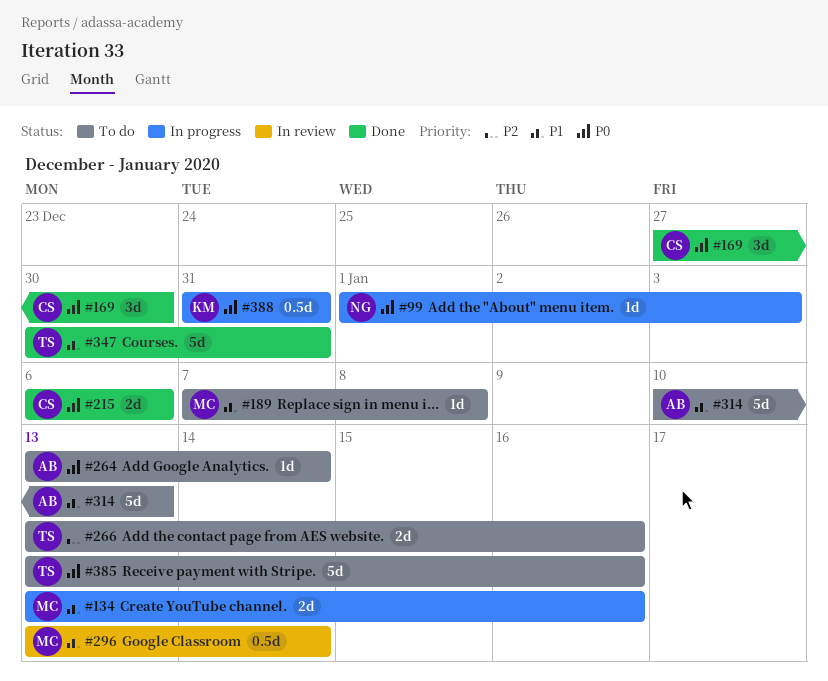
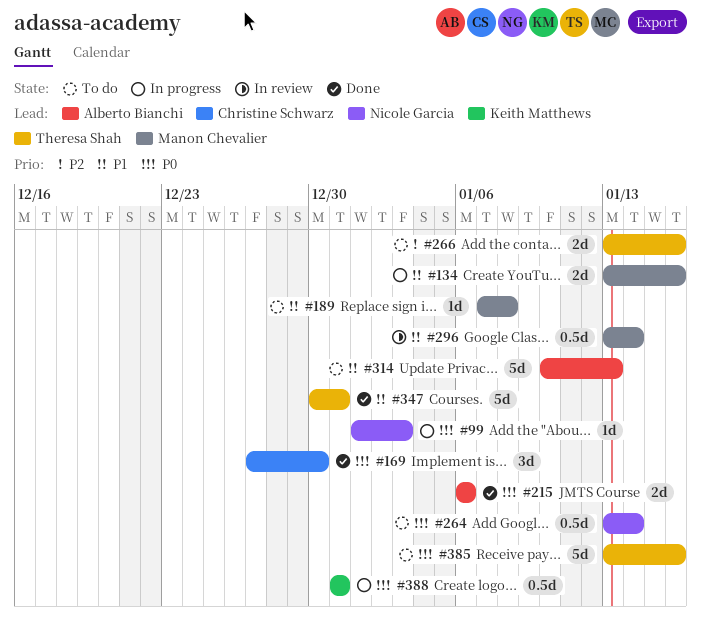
#215, owner: Christine Schwarz -> Alberto Bianchi
#264, owner: Alberto Bianchi -> Nicole Garcia
#264, estimate: 1d -> 0.5d

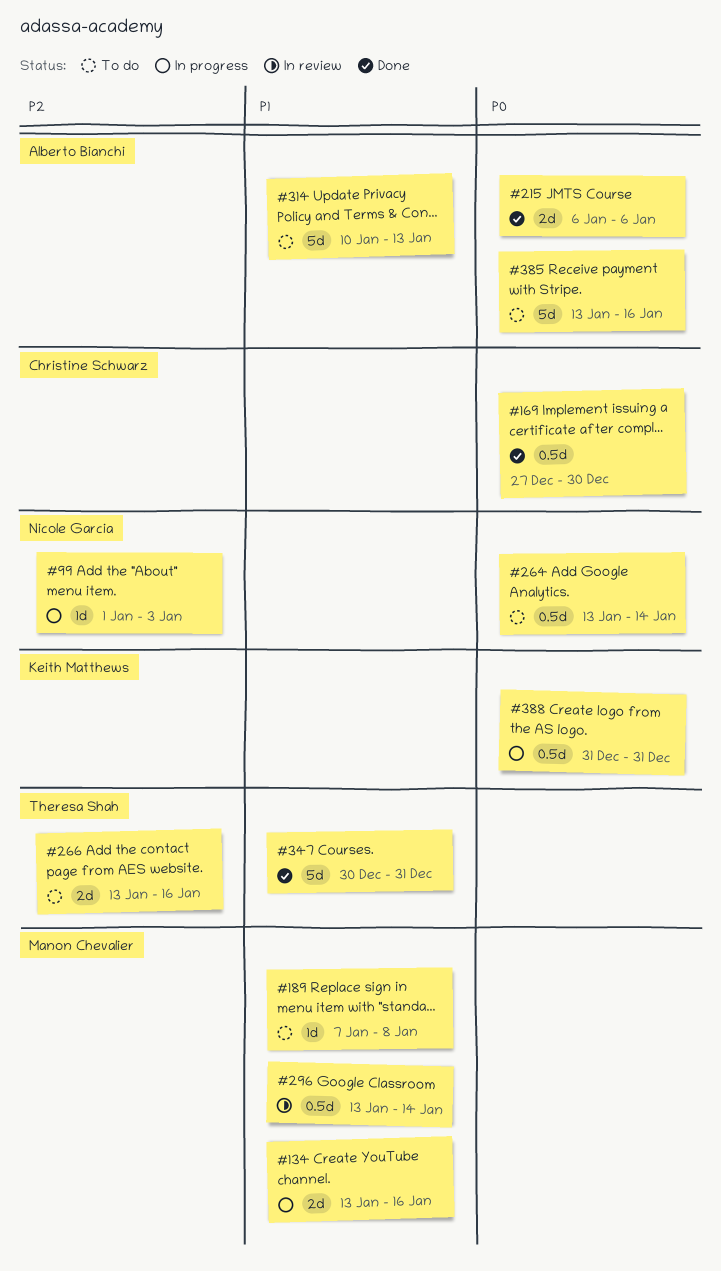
#99, priority: P0 -> P2
#169, estimate: 3d -> 0.5d
#385, owner: Theresa Shah -> Alberto Bianchi

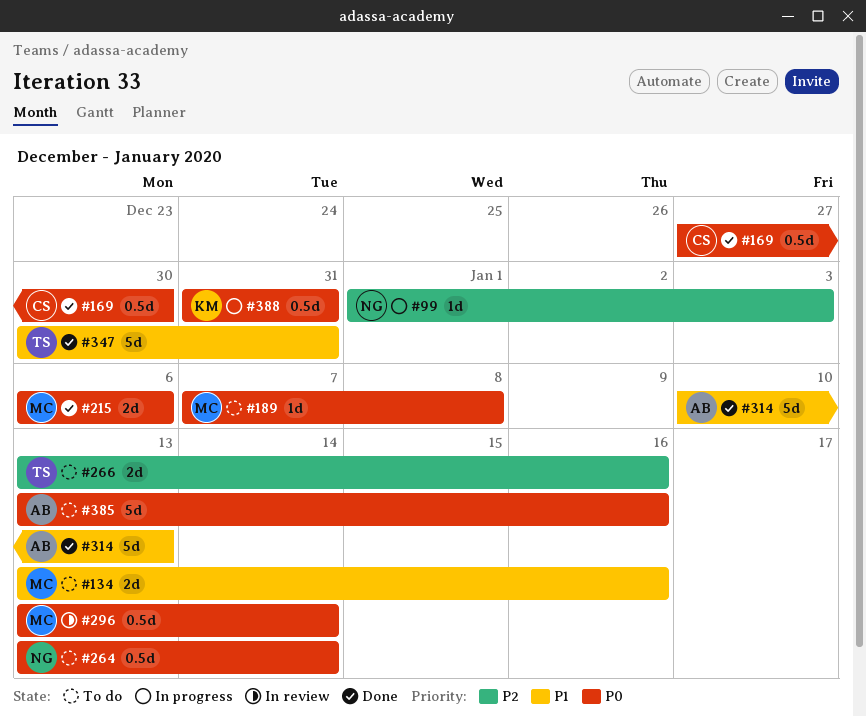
#134, status: In progress -> To do
#189, priority: P1 -> P0
#215, owner: Alberto Bianchi -> Manon Chevalier
#296, priority: P1 -> P0
#314, status: To do -> Done

